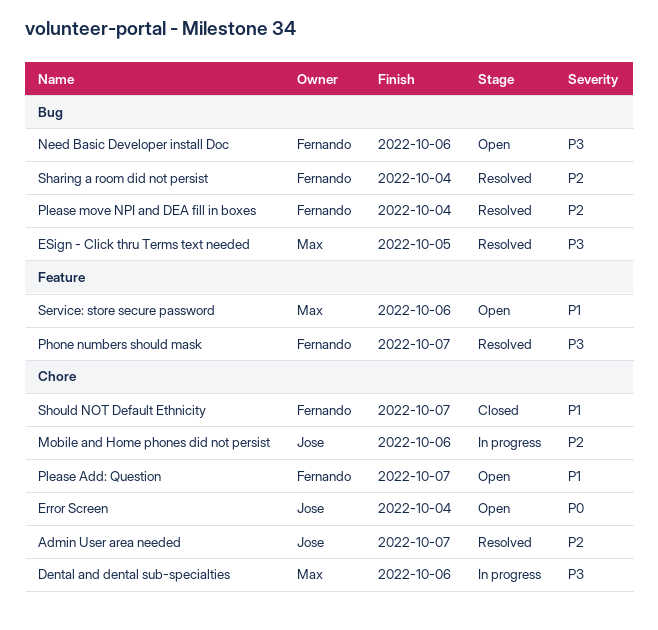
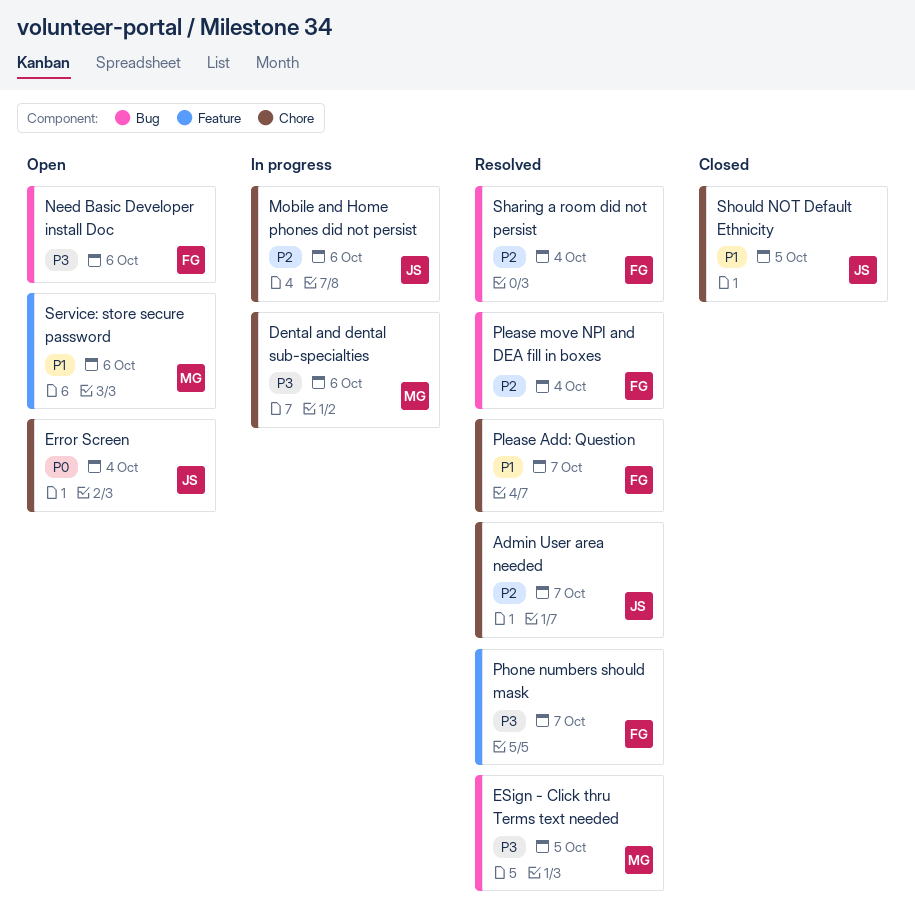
Please Add: Question, status: Open -> Resolved
Should NOT Default Ethnicity, owner: Fernando -> Jose
Should NOT Default Ethnicity, due: Oct 7 -> Oct 5

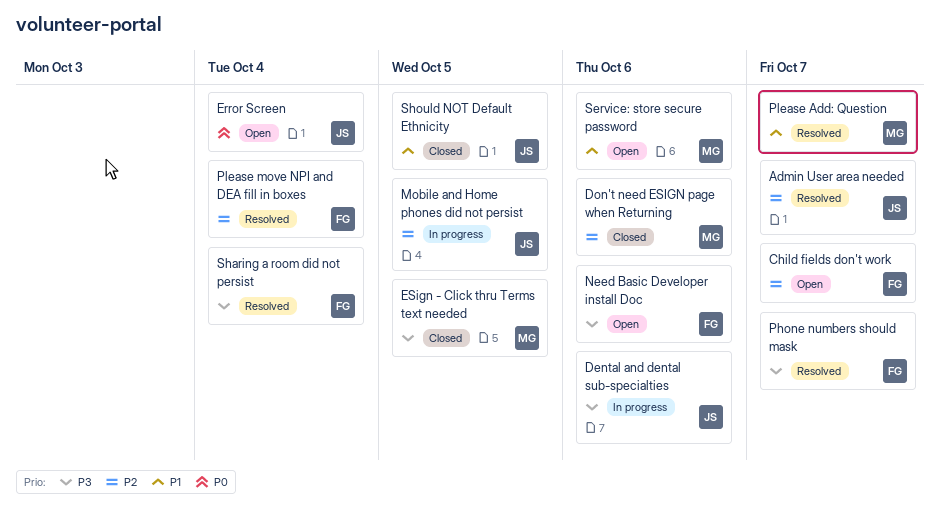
Child fields don't work: none -> present
Dental and dental sub-specialties, owner: MG -> JS
Don't need ESIGN page when Returning: none -> present
ESign - Click thru Terms text needed, status: Resolved -> Closed
Mobile and Home phones did not persist, due: Oct 6 -> Oct 5
Please Add: Question, owner: FG -> MG
Sharing a room did not persist, priority: P2 -> P3

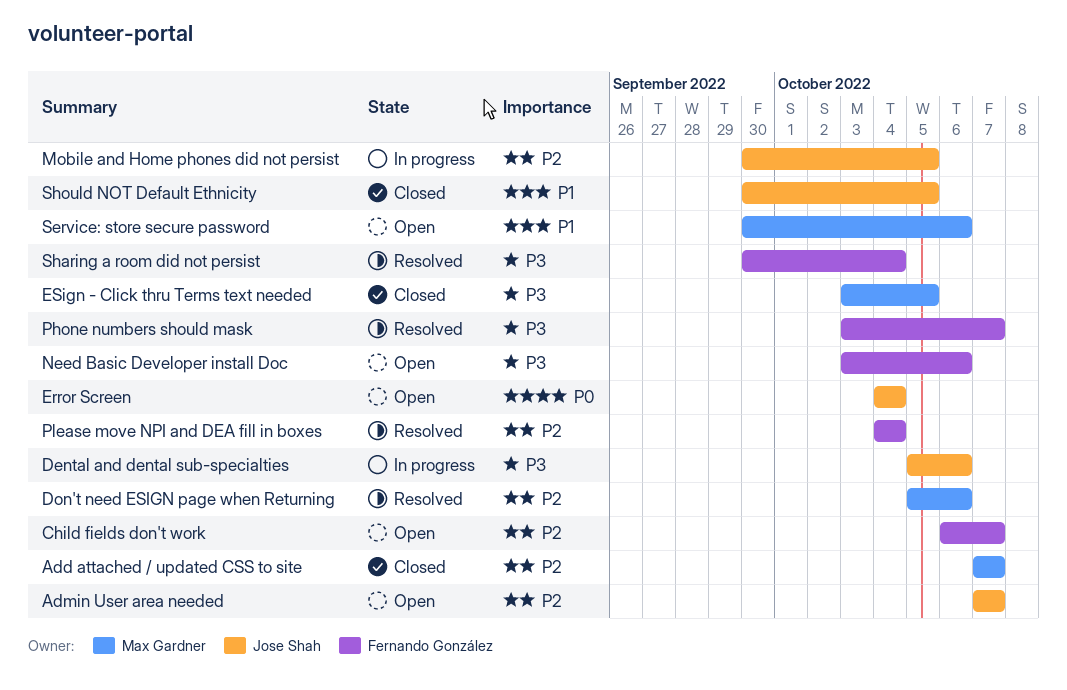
Add attached / updated CSS to site: none -> present
Admin User area needed, status: Resolved -> Open
Don't need ESIGN page when Returning, status: Closed -> Resolved
Please Add: Question: present -> none

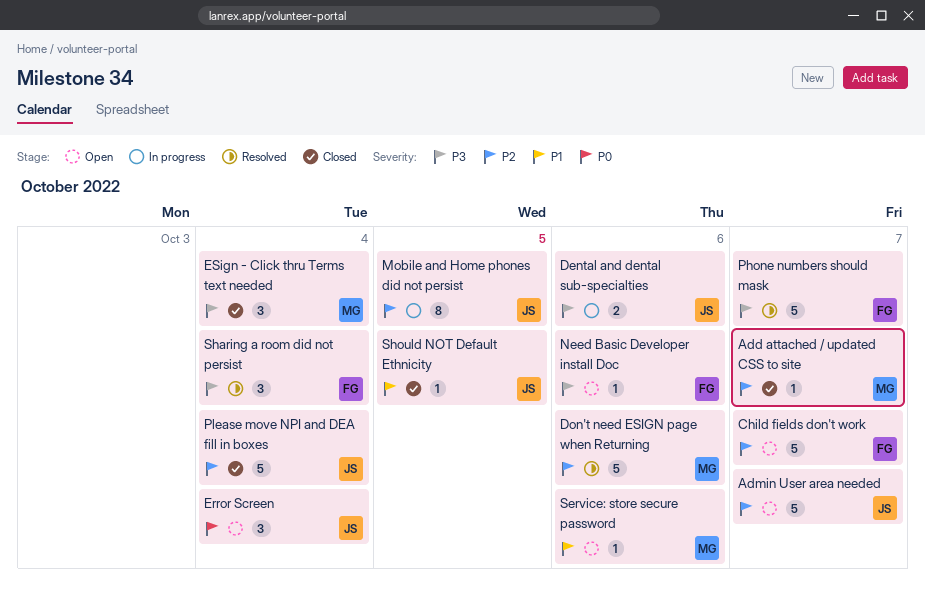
ESign - Click thru Terms text needed, due: Oct 5 -> Oct 4
Please move NPI and DEA fill in boxes, status: Resolved -> Closed
Please move NPI and DEA fill in boxes, owner: Fernando González -> Jose Shah

